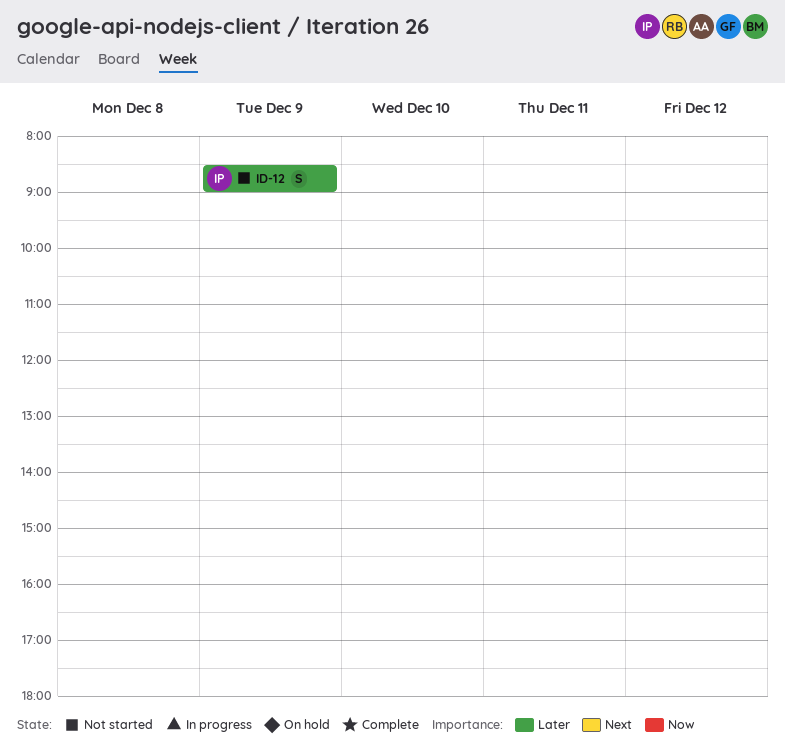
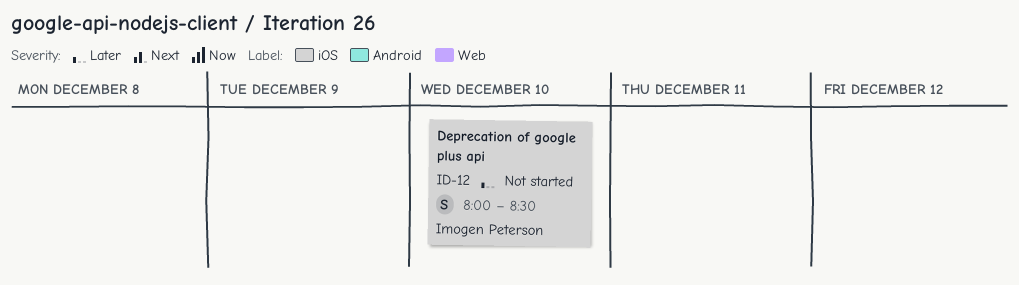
ID-12, day: Dec 9 -> Dec 10
ID-12, begins: 08:30 -> 08:00
ID-12, ends: 09:00 -> 08:30

